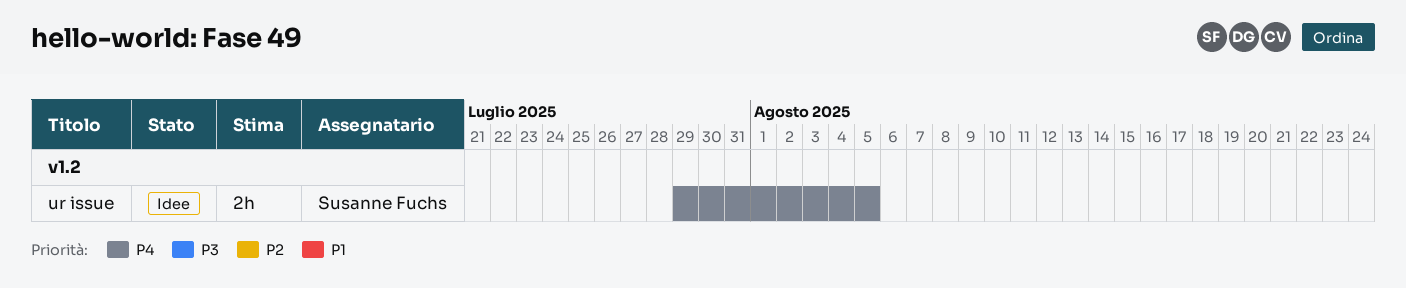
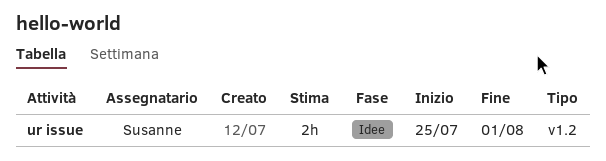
ur issue, start: Jul 29 -> Jul 25
ur issue, due: Aug 5 -> Aug 1

